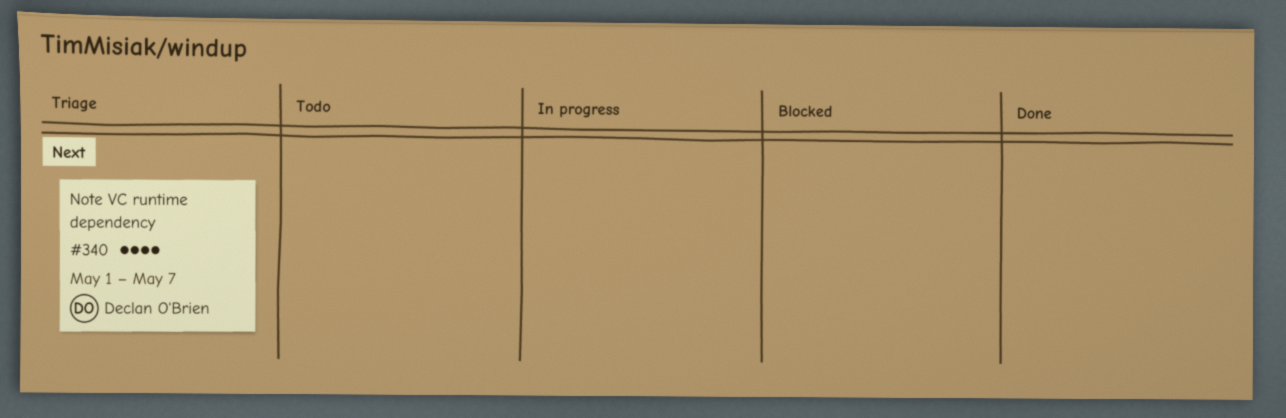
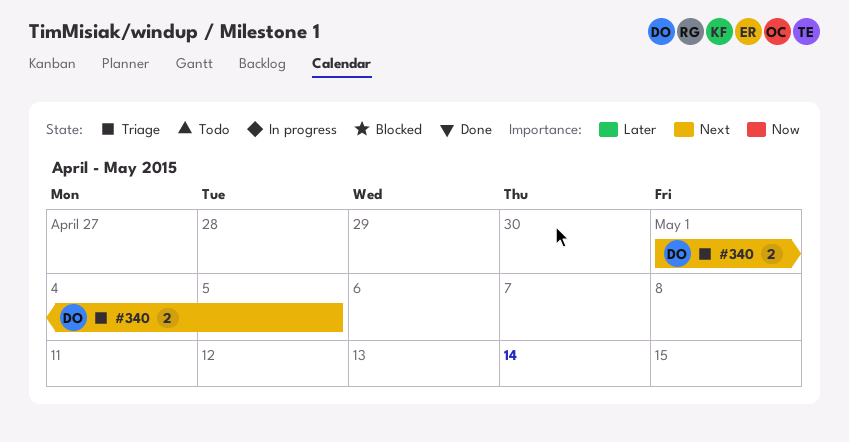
#340, estimate: 4 -> 2
#340, due: May 7 -> May 5

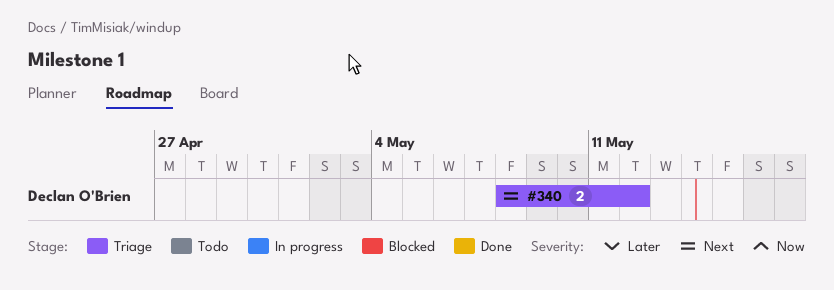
#340, start: May 1 -> May 8
#340, due: May 5 -> May 12

